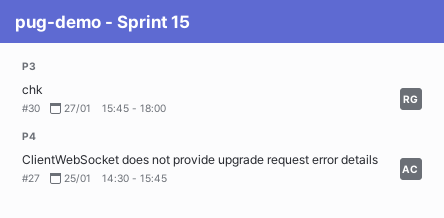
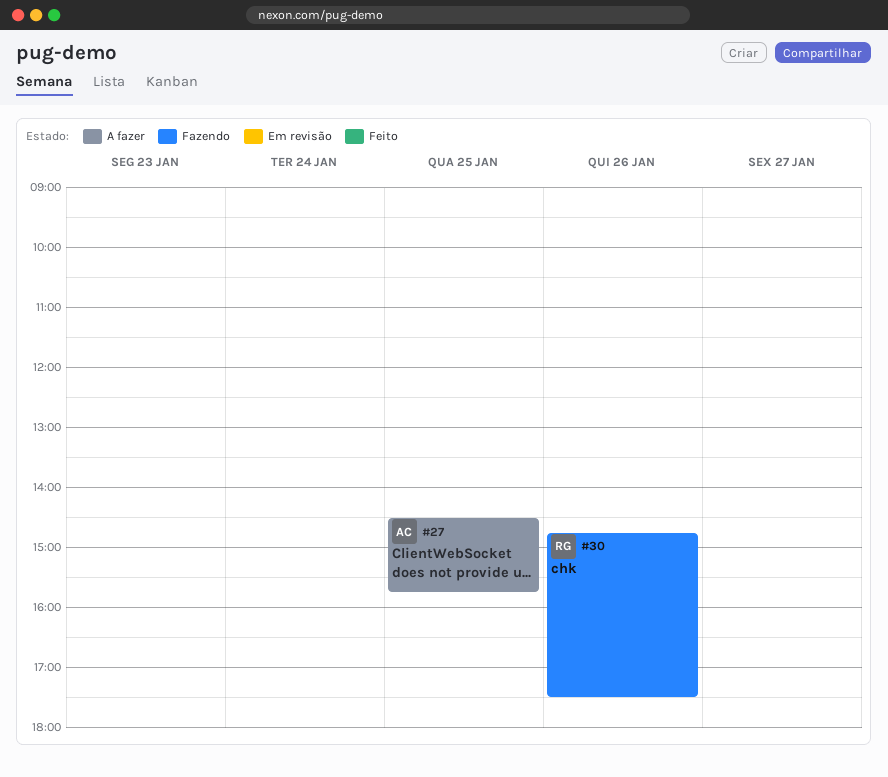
#30, day: Jan 27 -> Jan 26
#30, begins: 15:45 -> 14:45
#30, ends: 18:00 -> 17:30

